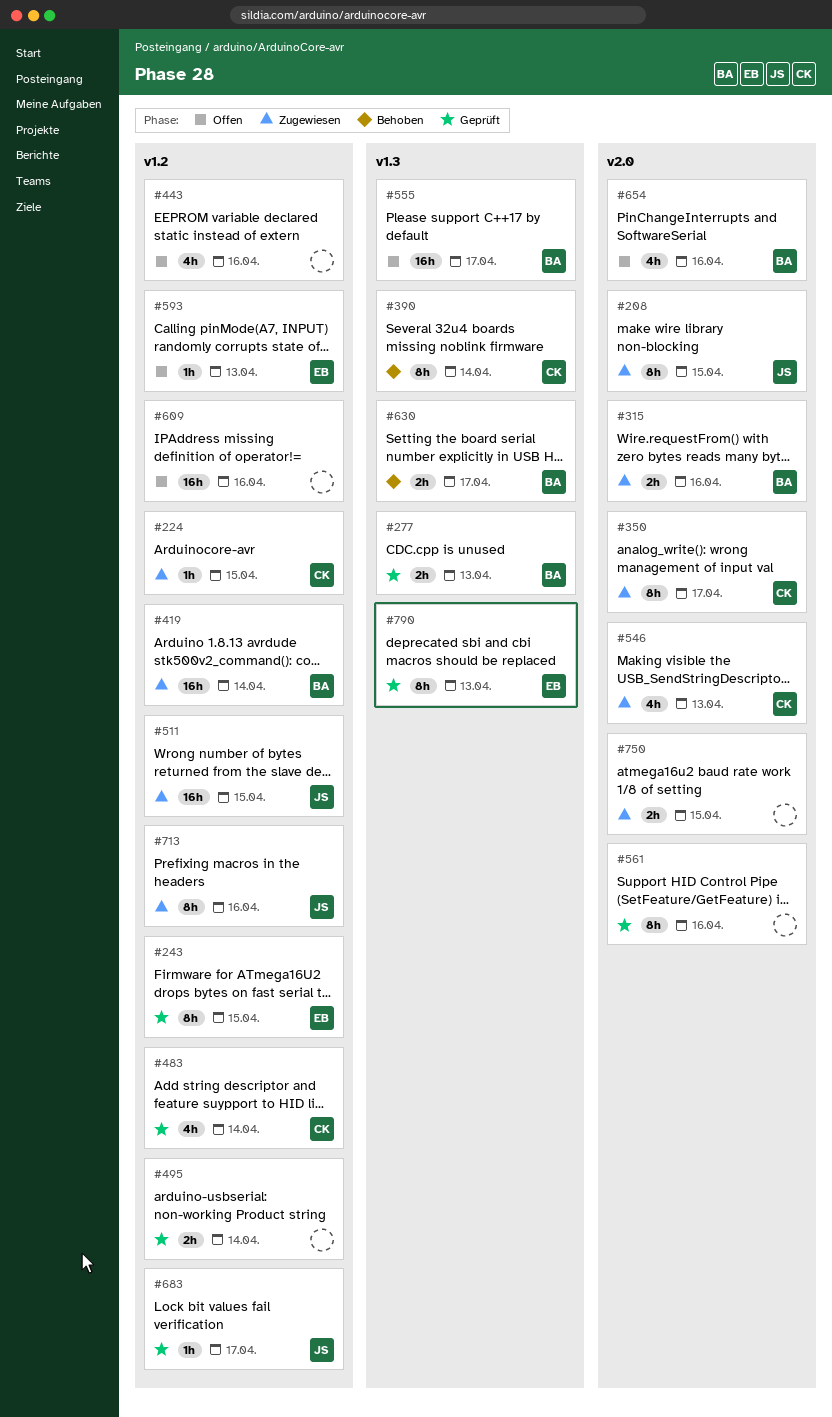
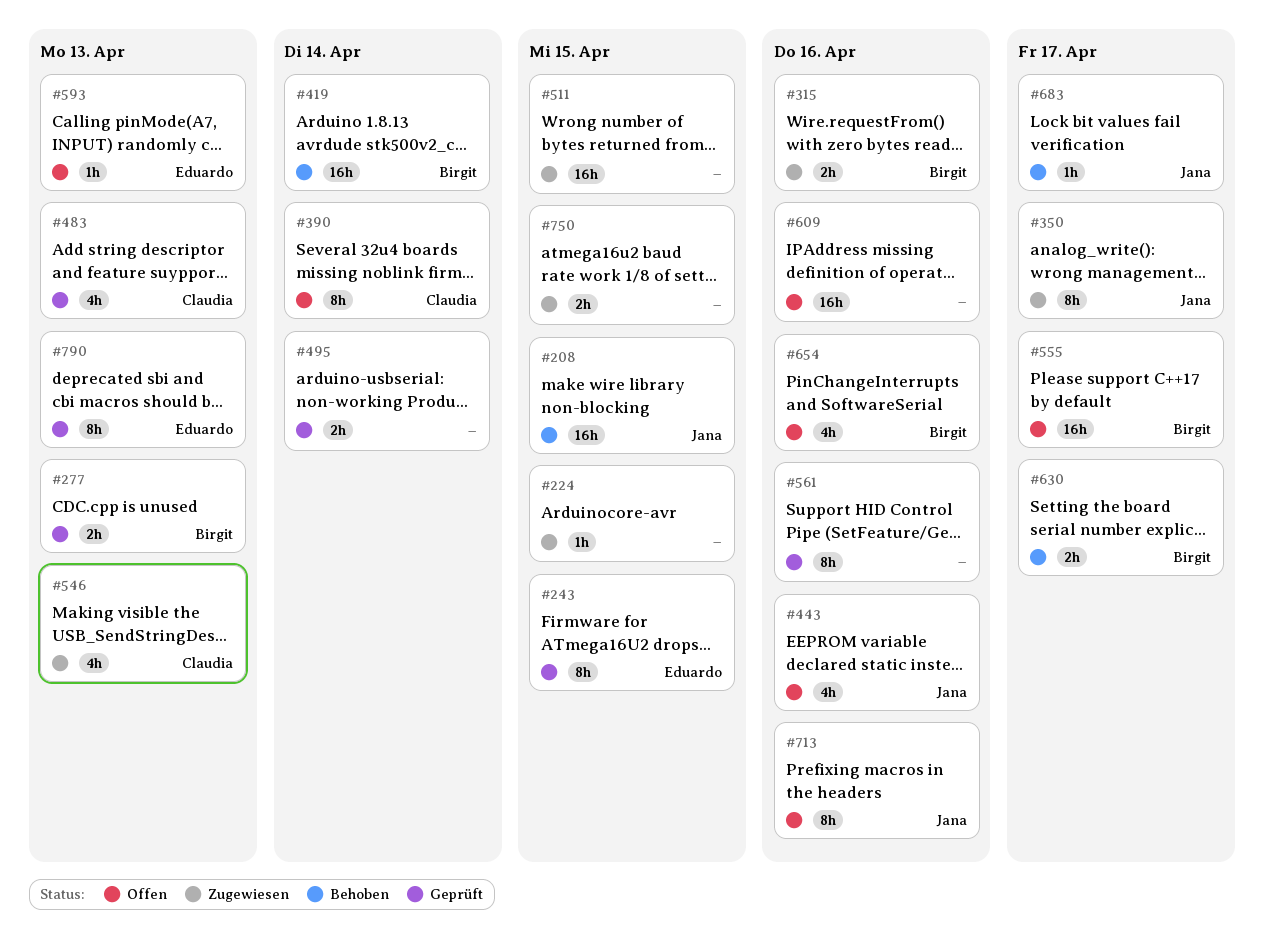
#208, status: Zugewiesen -> Behoben
#208, estimate: 8h -> 16h
#224, owner: Claudia -> none
#350, owner: Claudia -> Jana
#390, status: Behoben -> Offen
#419, status: Zugewiesen -> Behoben
#443, owner: none -> Jana
#483, due: Apr 14 -> Apr 13
#511, owner: Jana -> none
#683, status: Geprüft -> Behoben
#713, status: Zugewiesen -> Offen

